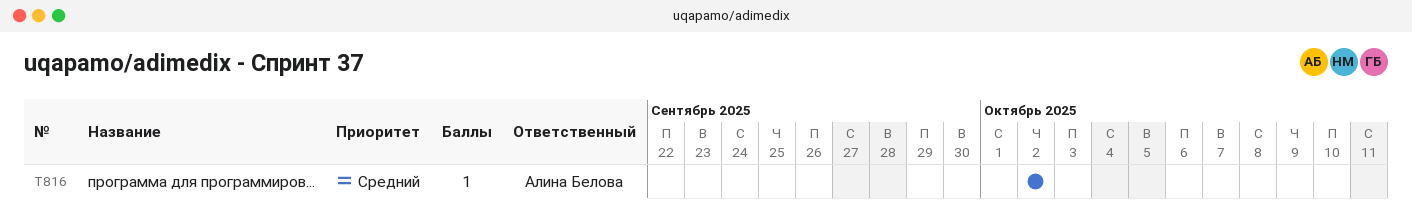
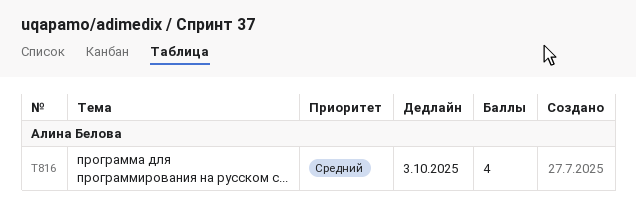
T816, estimate: 1 -> 4
T816, due: Oct 2 -> Oct 3

